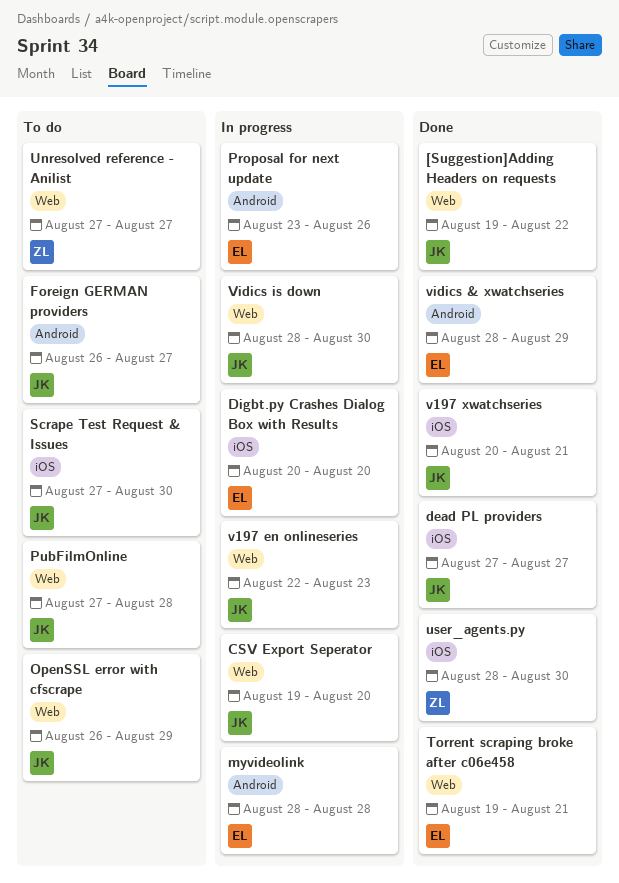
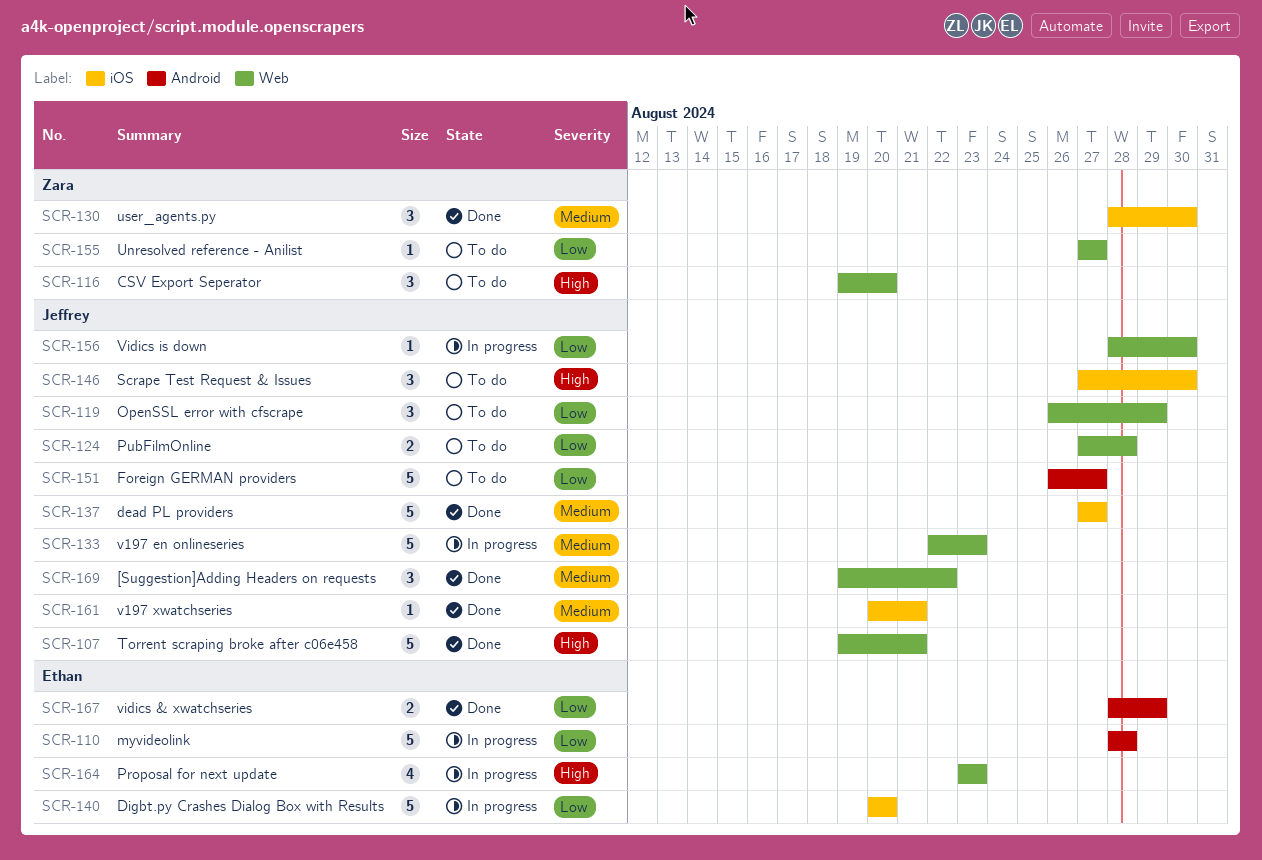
CSV Export Seperator, status: In progress -> To do
CSV Export Seperator, owner: Jeffrey -> Zara
Proposal for next update, label: Android -> Web
Proposal for next update, due: Aug 26 -> Aug 23
Torrent scraping broke after c06e458, owner: Ethan -> Jeffrey

